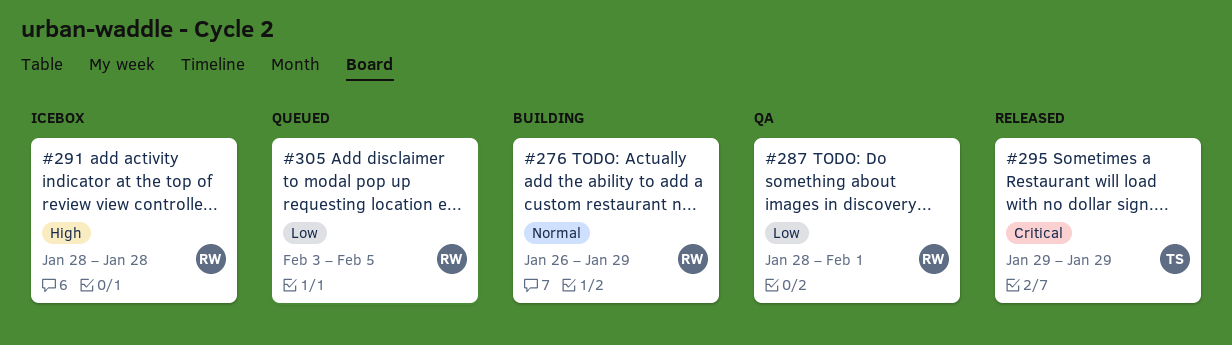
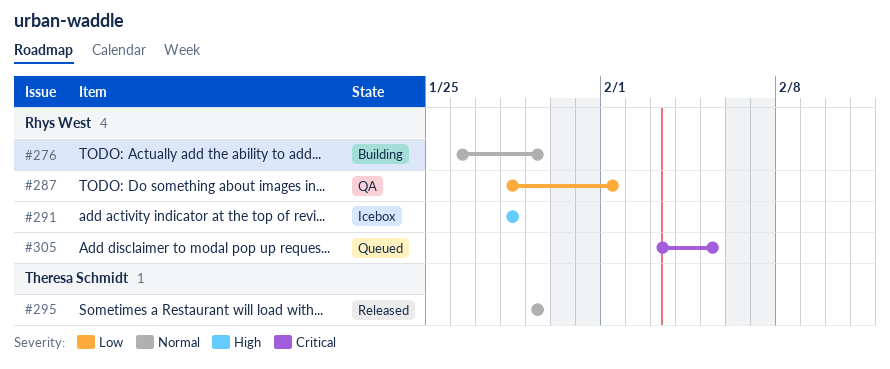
#295, priority: Critical -> Normal
#305, priority: Low -> Critical

